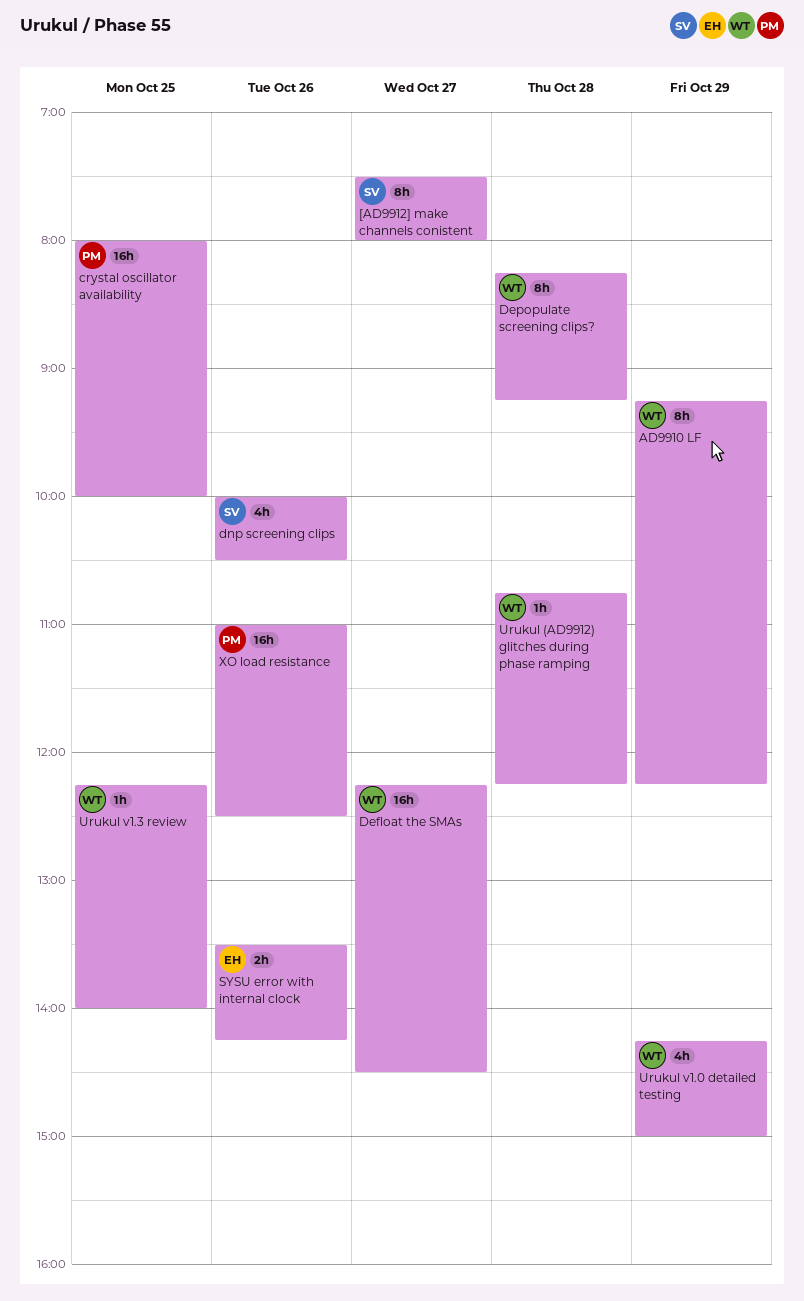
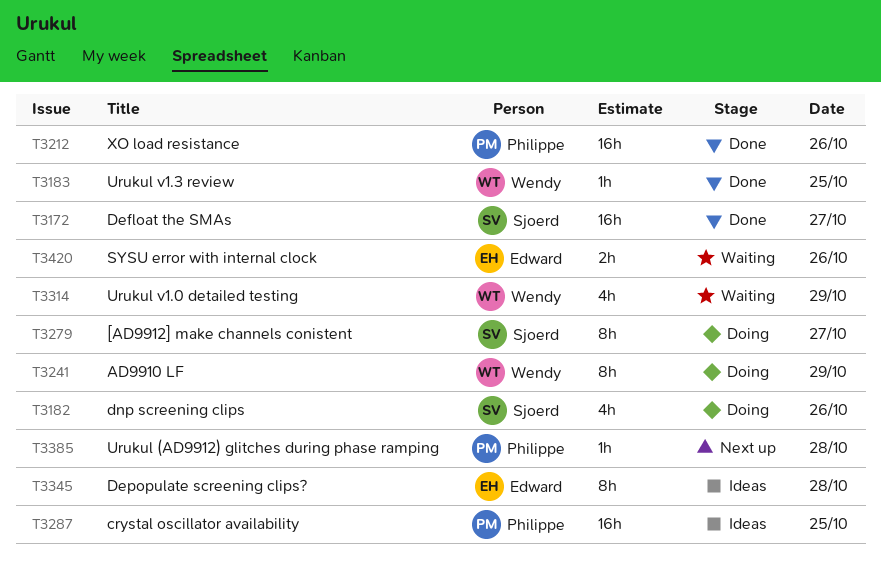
Defloat the SMAs, owner: Wendy -> Sjoerd
Depopulate screening clips?, owner: Wendy -> Edward
Urukul (AD9912) glitches during phase ramping, owner: Wendy -> Philippe

